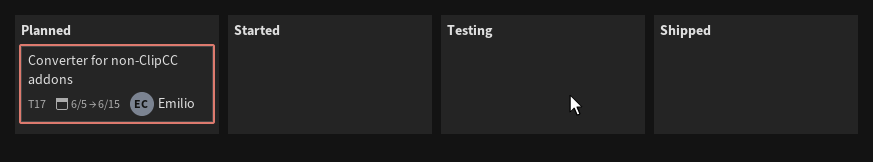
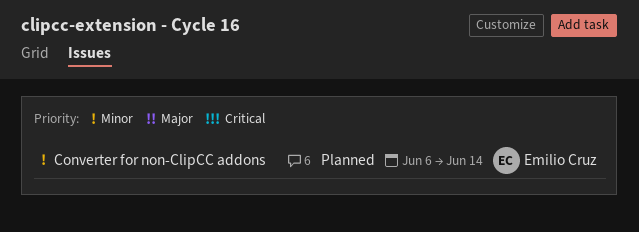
Converter for non-ClipCC addons, start: Jun 5 -> Jun 6
Converter for non-ClipCC addons, due: Jun 15 -> Jun 14

